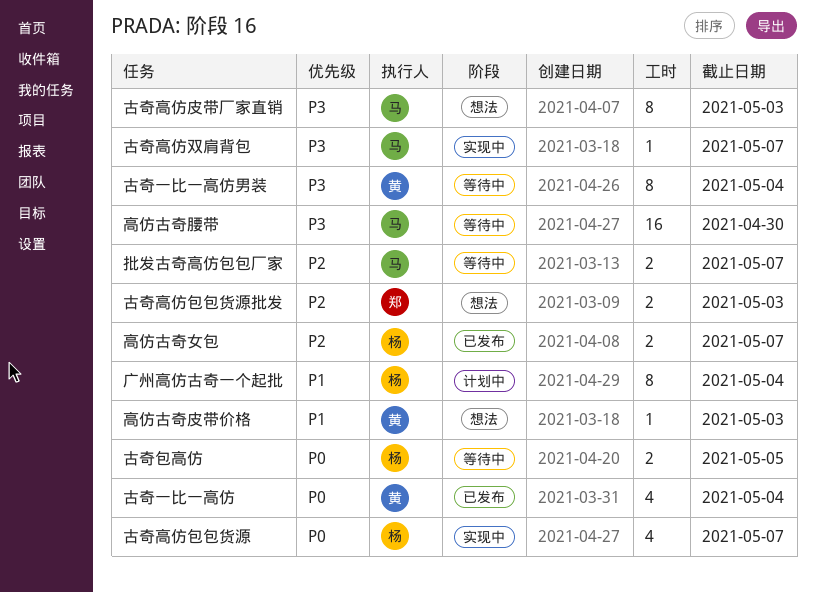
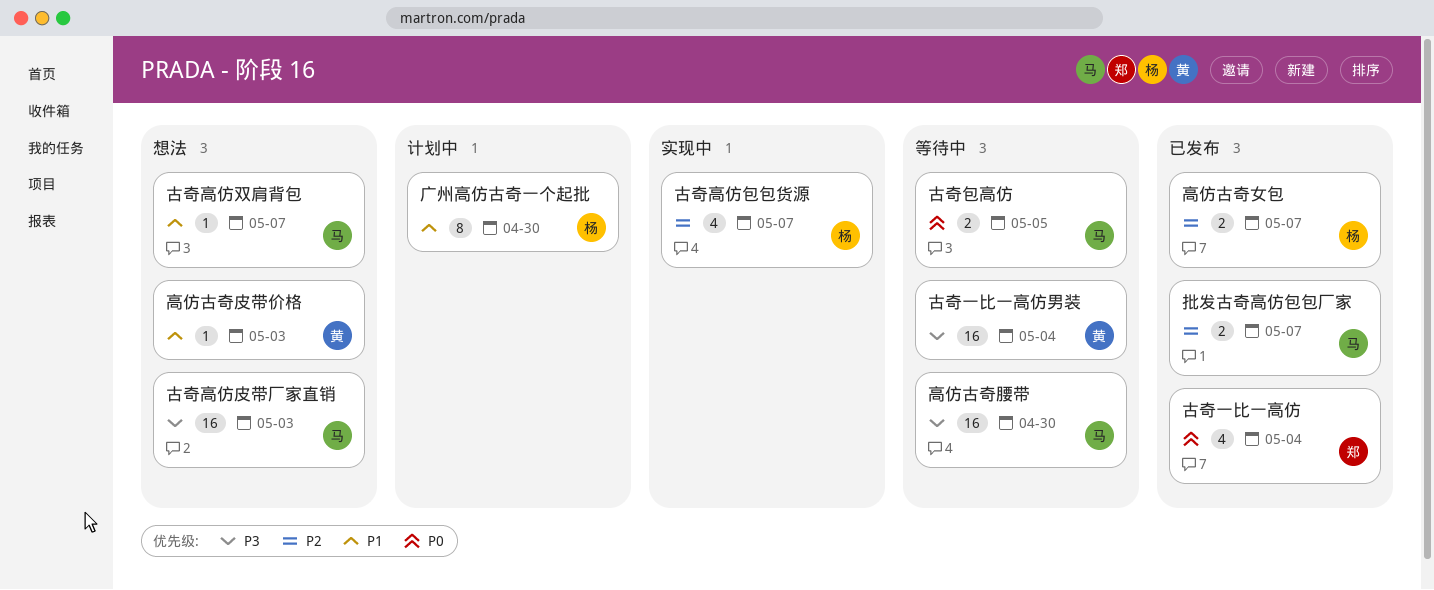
古奇一比一高仿, owner: 黄 -> 郑
古奇一比一高仿男装, estimate: 8 -> 16
古奇包高仿, owner: 杨 -> 马
古奇高仿包包货源, priority: P0 -> P2
古奇高仿包包货源批发: present -> none
古奇高仿双肩背包, status: 实现中 -> 想法
古奇高仿双肩背包, priority: P3 -> P1
古奇高仿皮带厂家直销, estimate: 8 -> 16
广州高仿古奇一个起批, due: May 4 -> Apr 30
批发古奇高仿包包厂家, status: 等待中 -> 已发布

